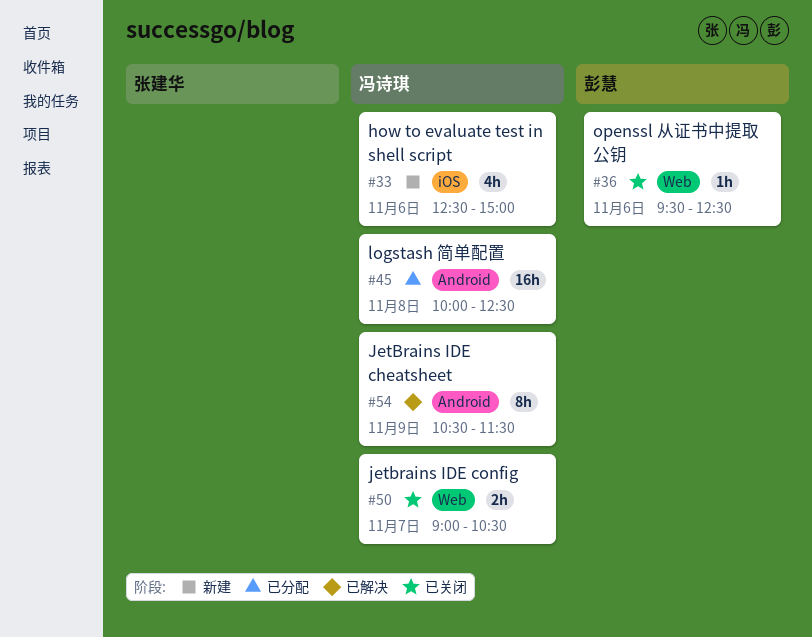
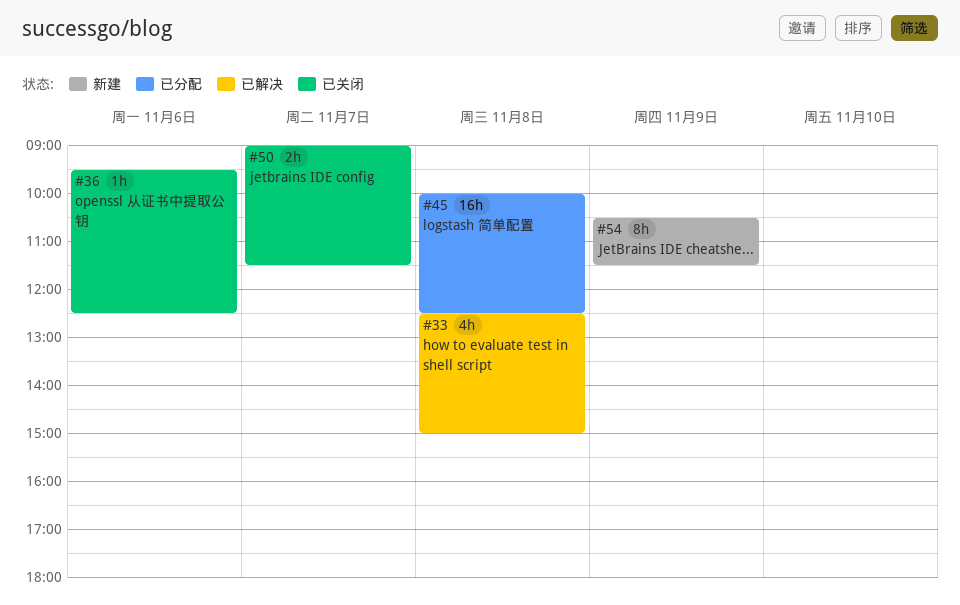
#33, status: 新建 -> 已解决
#33, day: Nov 6 -> Nov 8
#50, ends: 10:30 -> 11:30
#54, status: 已解决 -> 新建

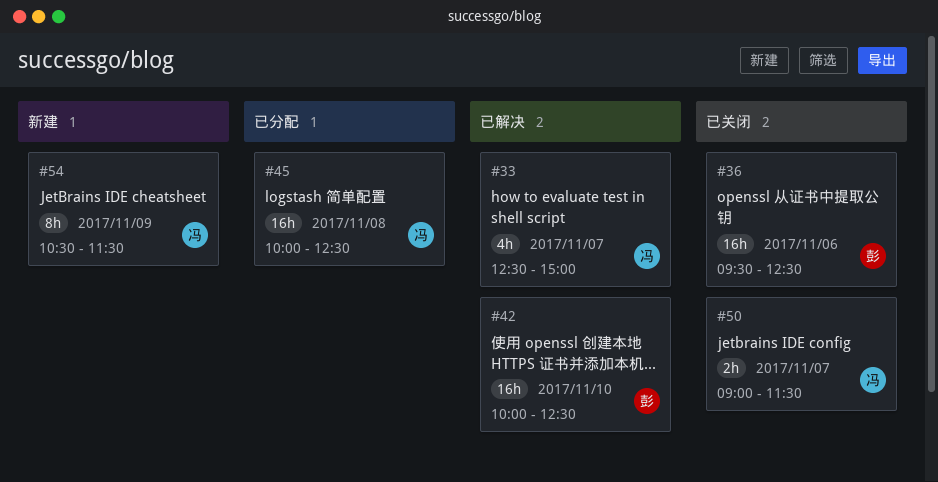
#33, day: Nov 8 -> Nov 7
#36, estimate: 1h -> 16h
#42: none -> present

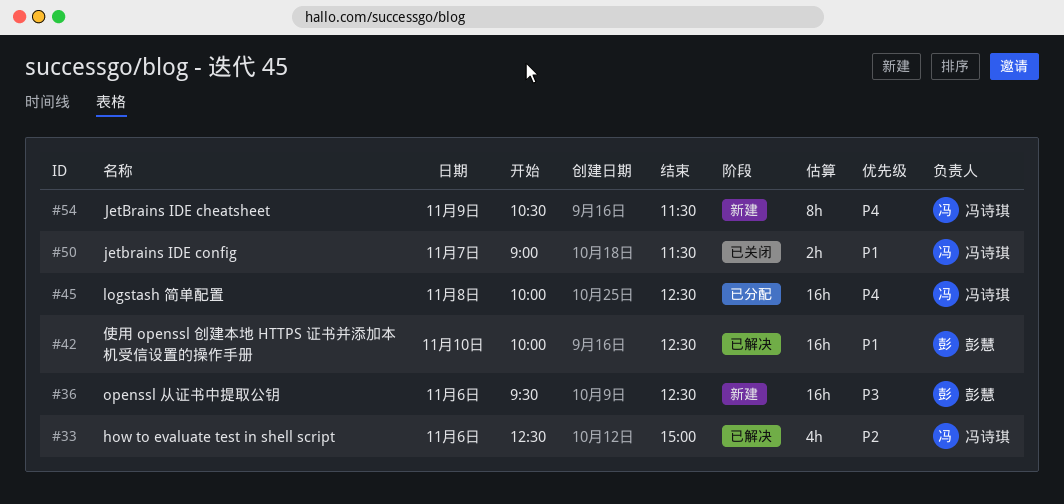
#33, day: Nov 7 -> Nov 6
#36, status: 已关闭 -> 新建

